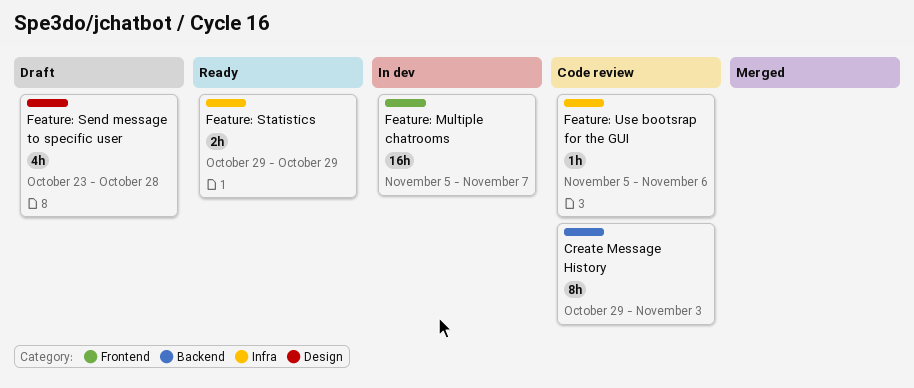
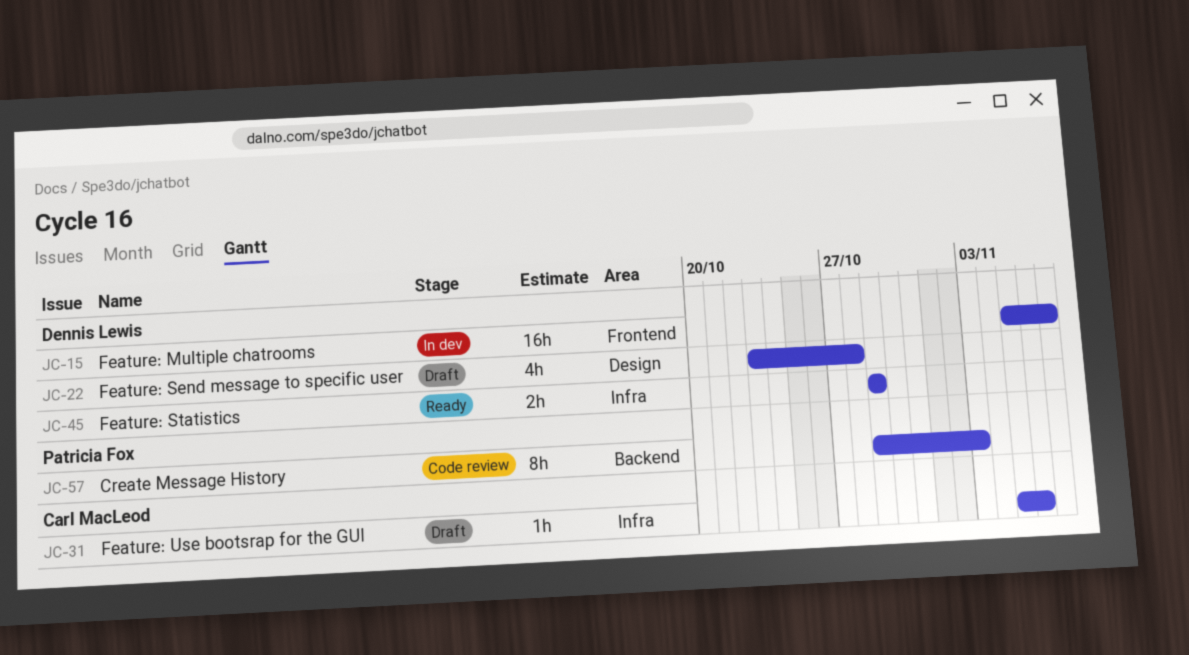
Feature: Use bootsrap for the GUI, status: Code review -> Draft

